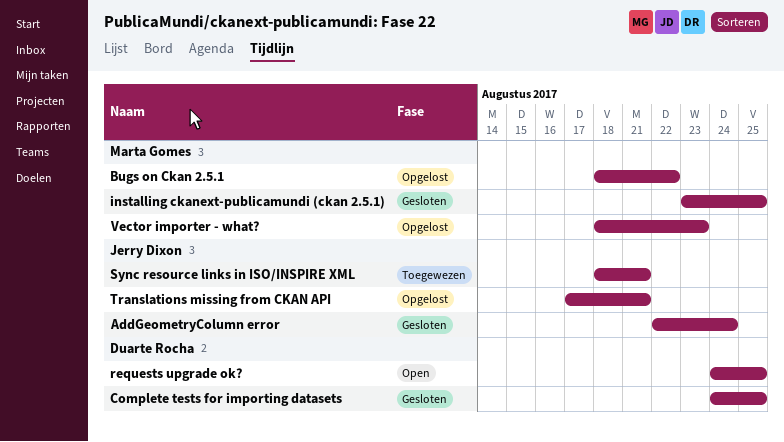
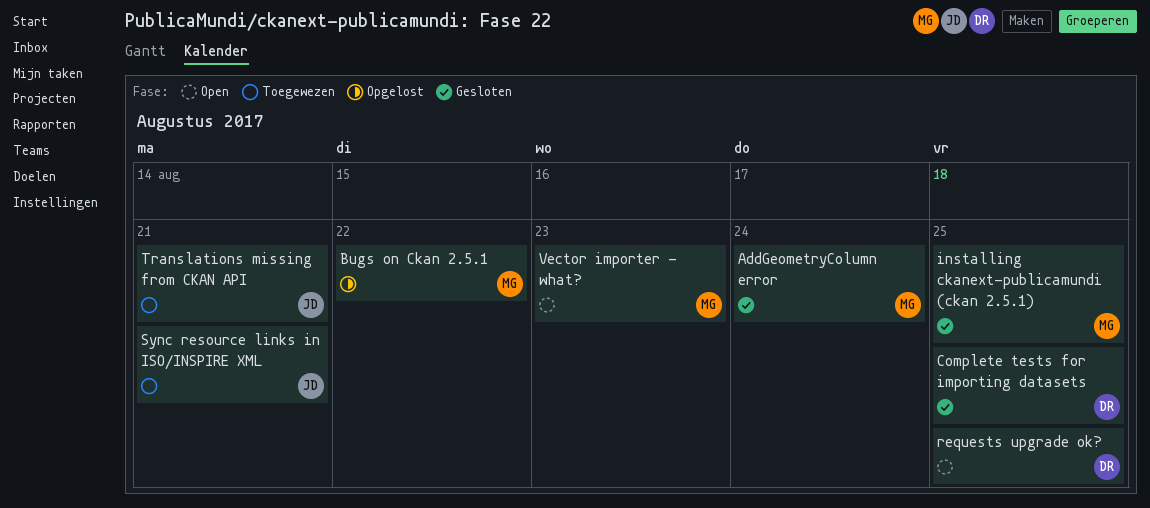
AddGeometryColumn error, owner: Jerry Dixon -> Marta Gomes
Translations missing from CKAN API, status: Opgelost -> Toegewezen
Vector importer - what?, status: Opgelost -> Open

